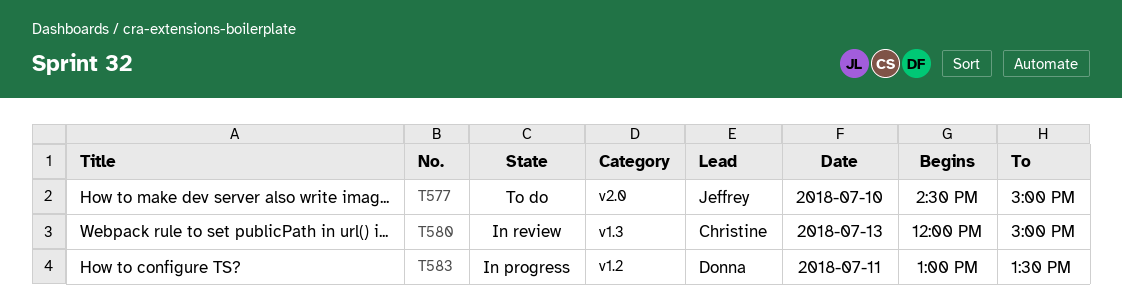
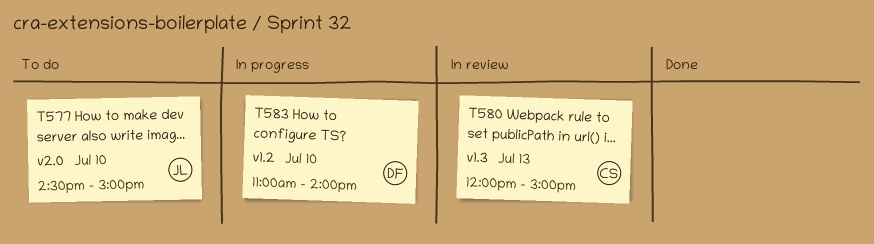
T583, day: Jul 11 -> Jul 10
T583, begins: 13:00 -> 11:00
T583, ends: 13:30 -> 14:00

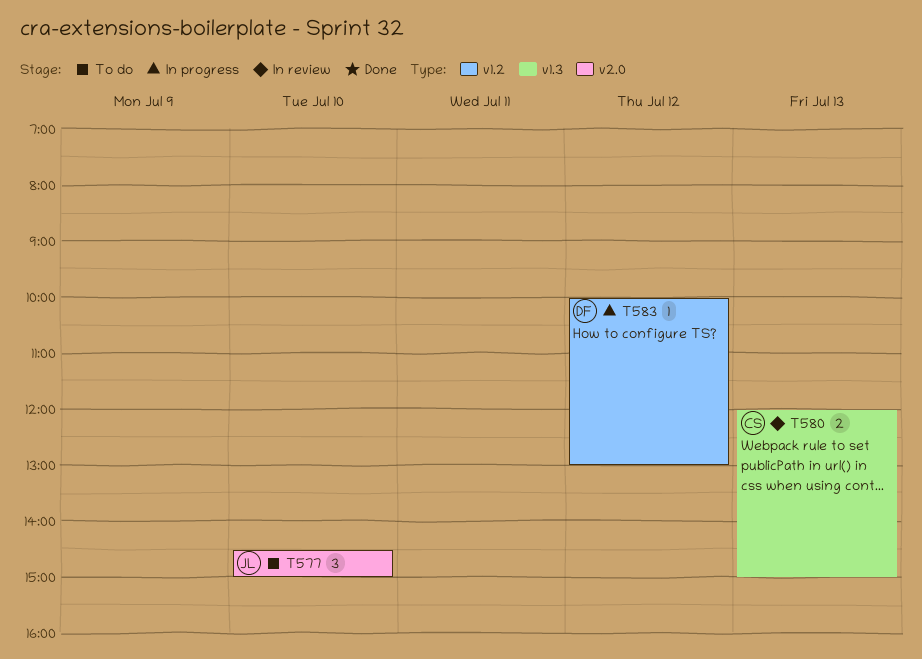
T583, day: Jul 10 -> Jul 12
T583, begins: 11:00 -> 10:00
T583, ends: 14:00 -> 13:00

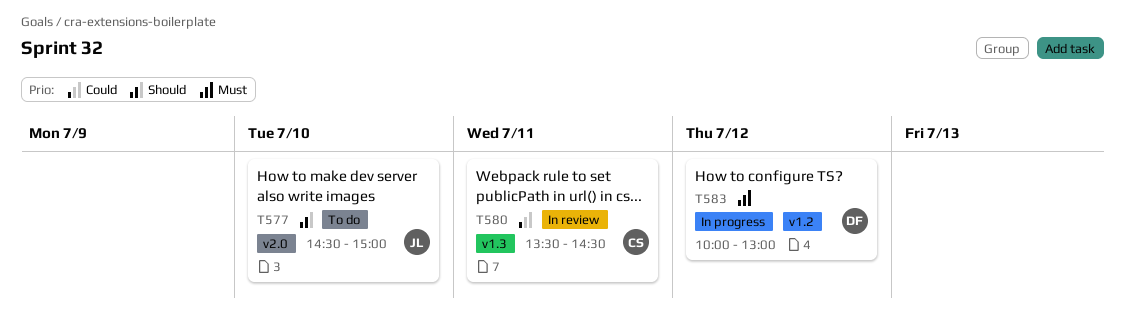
T580, day: Jul 13 -> Jul 11
T580, begins: 12:00 -> 13:30
T580, ends: 15:00 -> 14:30

